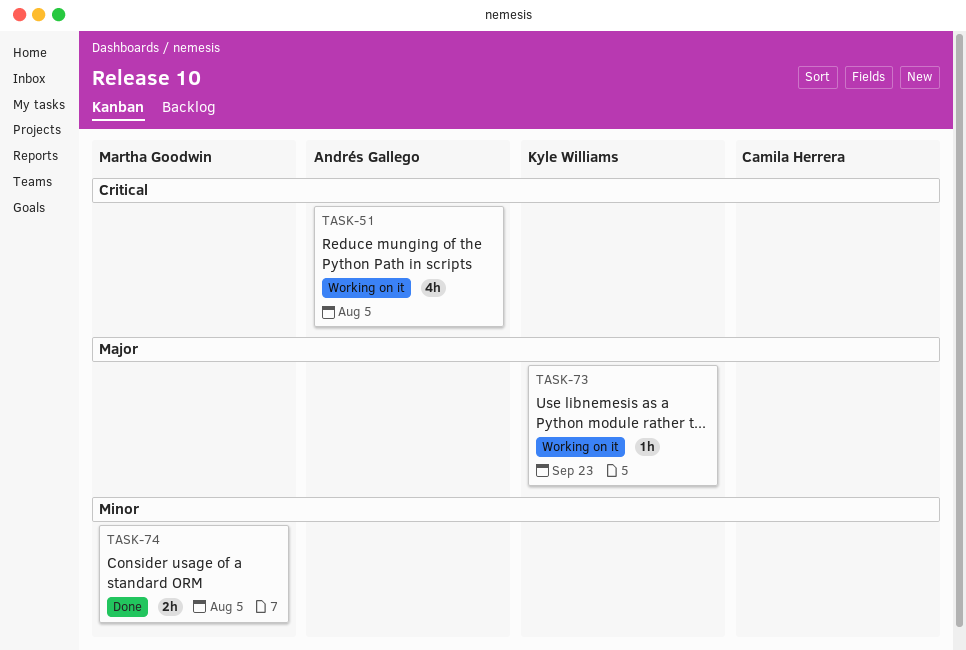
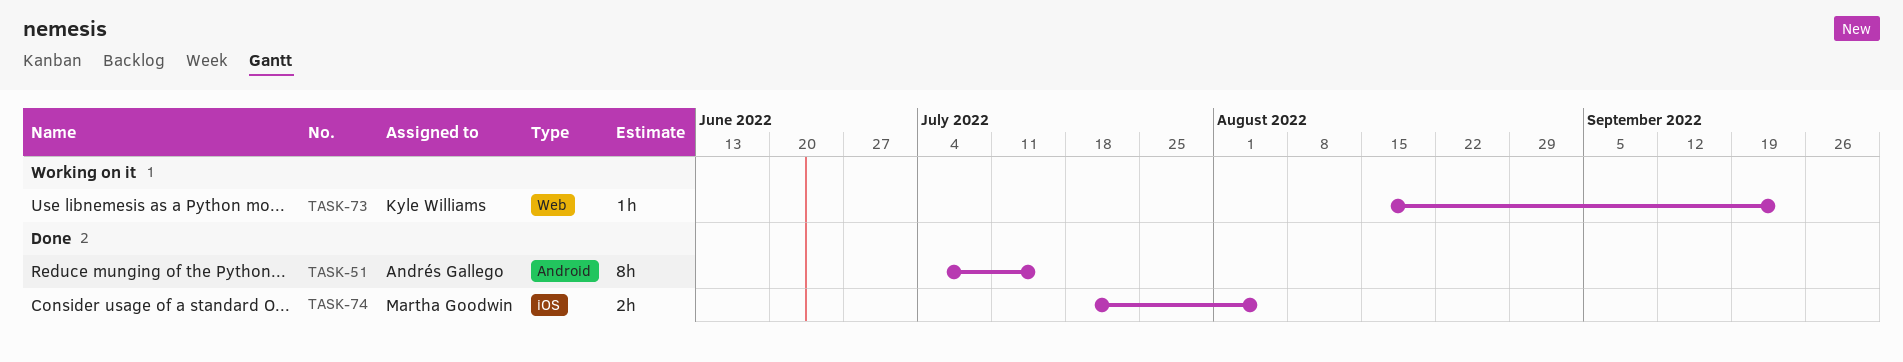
TASK-51, status: Working on it -> Done
TASK-51, estimate: 4h -> 8h
TASK-51, due: Aug 5 -> Jul 15

